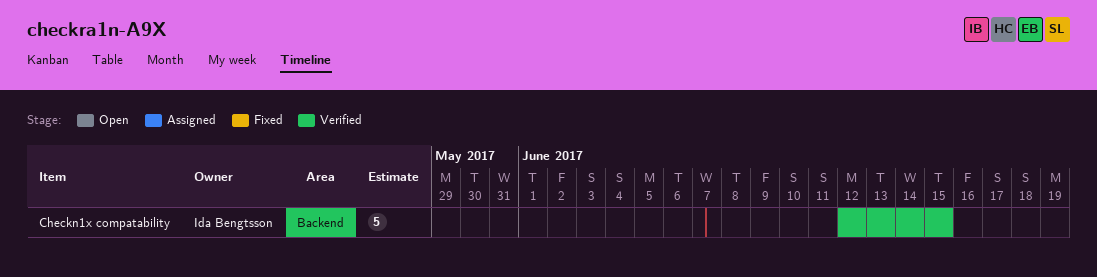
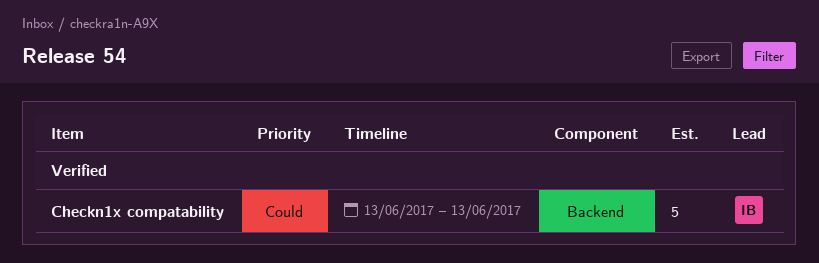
Checkn1x compatability, start: Jun 12 -> Jun 13
Checkn1x compatability, due: Jun 15 -> Jun 13

